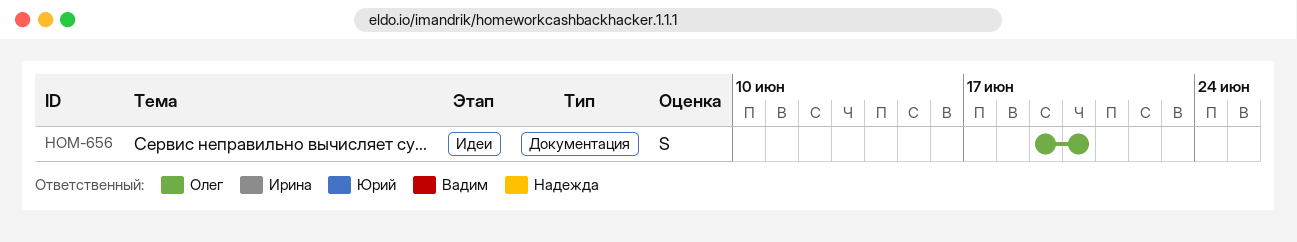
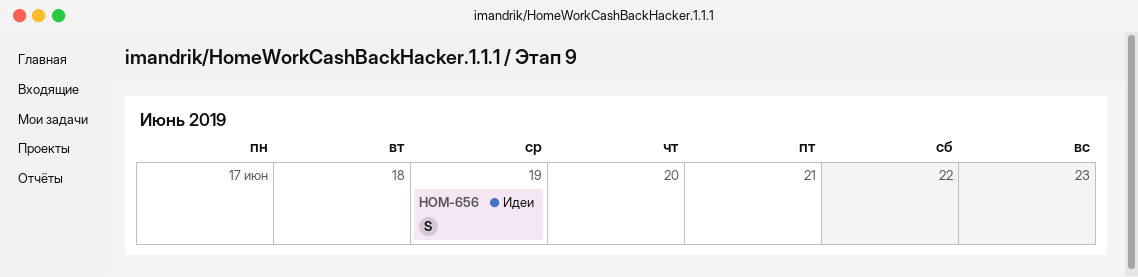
HOM-656, due: Jun 20 -> Jun 19

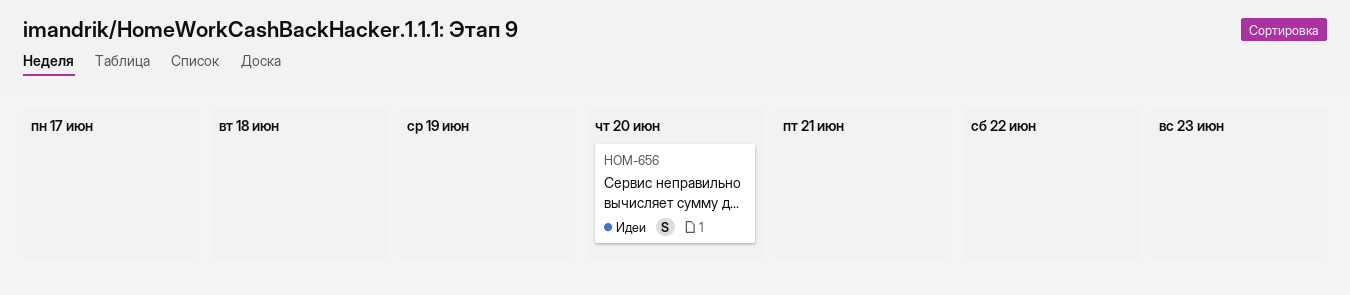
HOM-656, due: Jun 19 -> Jun 20

